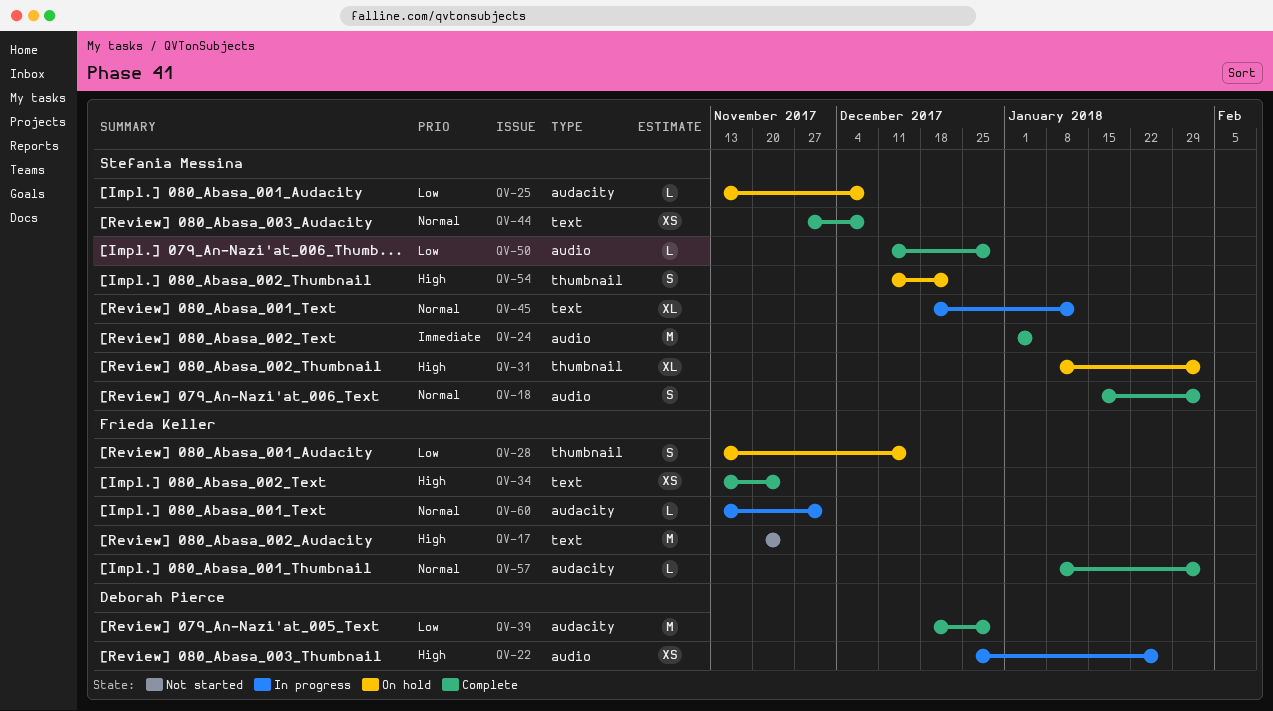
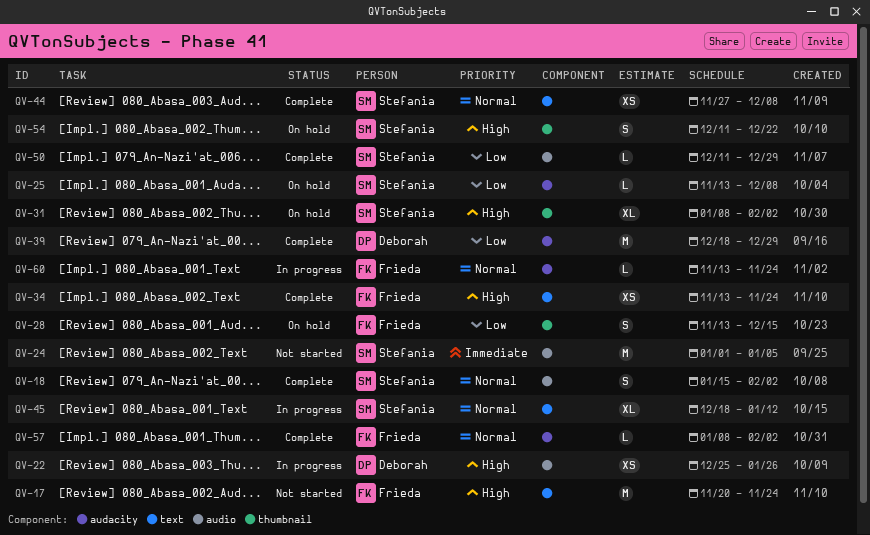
QV-24, status: Complete -> Not started
QV-60, due: Dec 1 -> Nov 24

